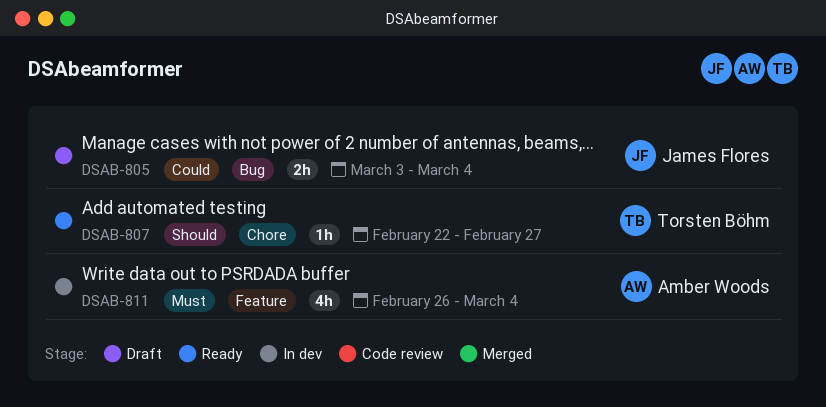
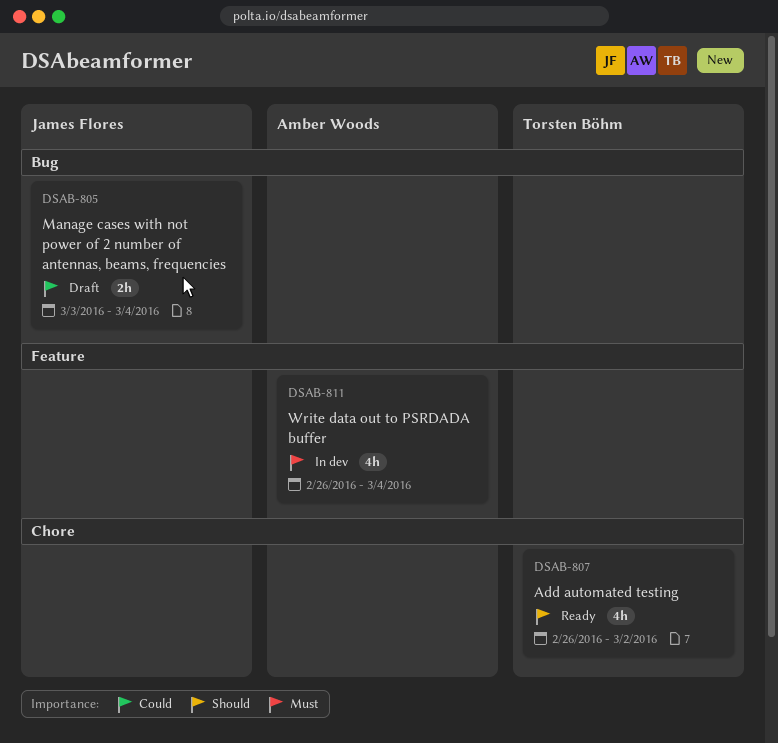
DSAB-807, estimate: 1h -> 4h
DSAB-807, start: Feb 22 -> Feb 26
DSAB-807, due: Feb 27 -> Mar 2

